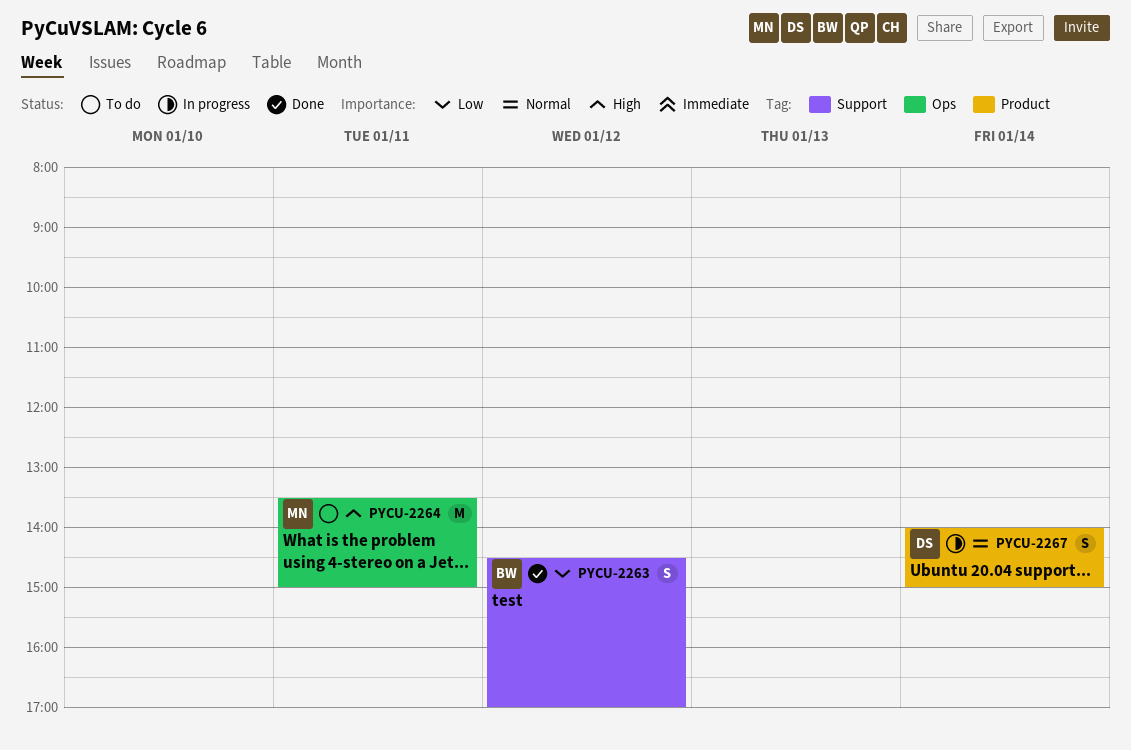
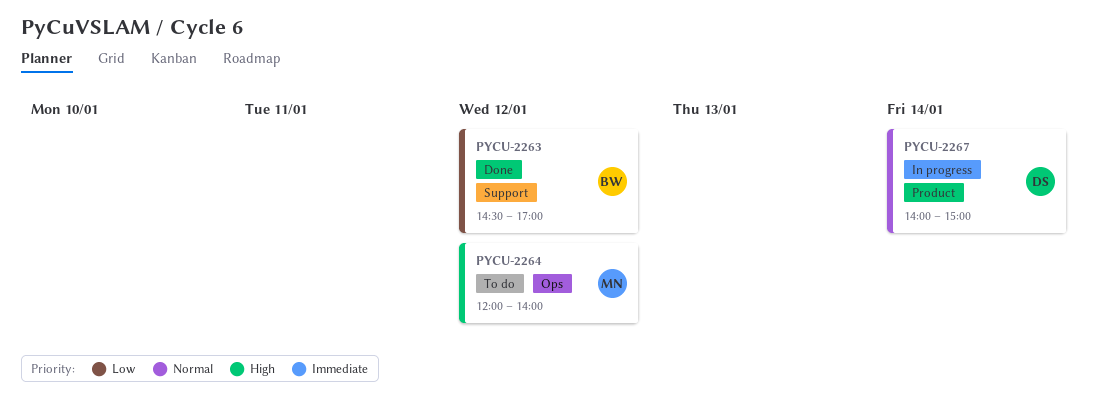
PYCU-2264, day: Jan 11 -> Jan 12
PYCU-2264, begins: 13:30 -> 12:00
PYCU-2264, ends: 15:00 -> 14:00

